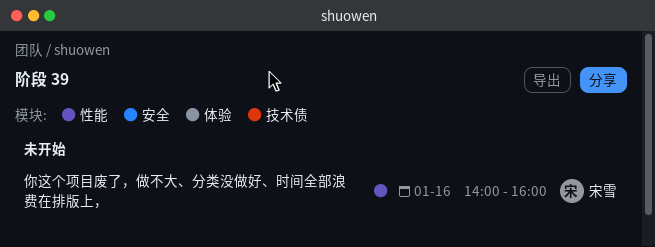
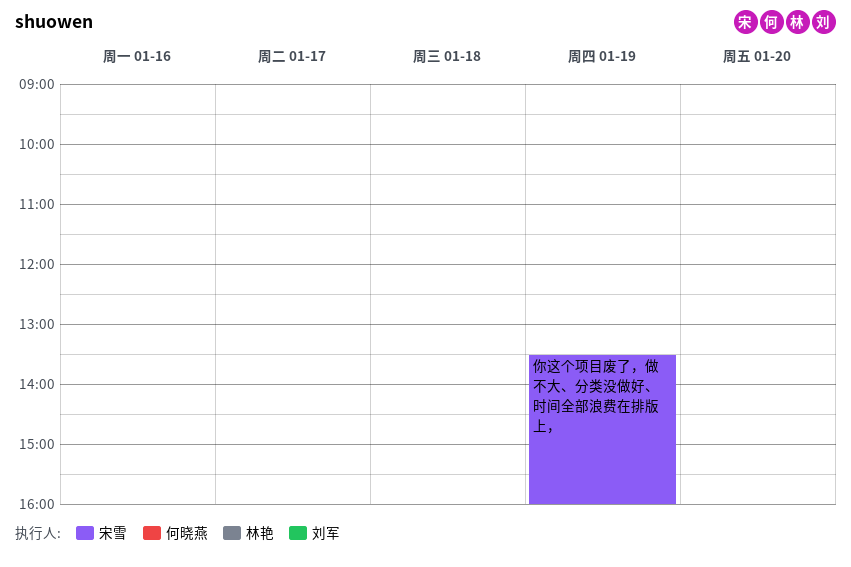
你这个项目废了，做不大、分类没做好、时间全部浪费在排版上，, day: Jan 16 -> Jan 19
你这个项目废了，做不大、分类没做好、时间全部浪费在排版上，, begins: 14:00 -> 13:30

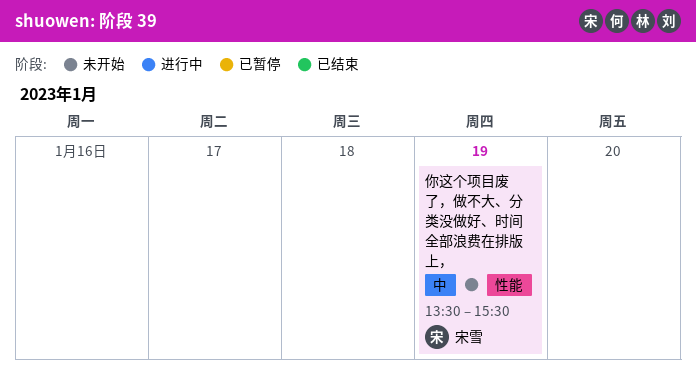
你这个项目废了，做不大、分类没做好、时间全部浪费在排版上，, ends: 16:00 -> 15:30

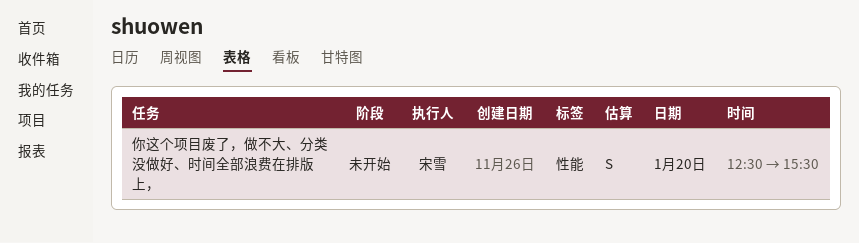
你这个项目废了，做不大、分类没做好、时间全部浪费在排版上，, day: Jan 19 -> Jan 20
你这个项目废了，做不大、分类没做好、时间全部浪费在排版上，, begins: 13:30 -> 12:30

